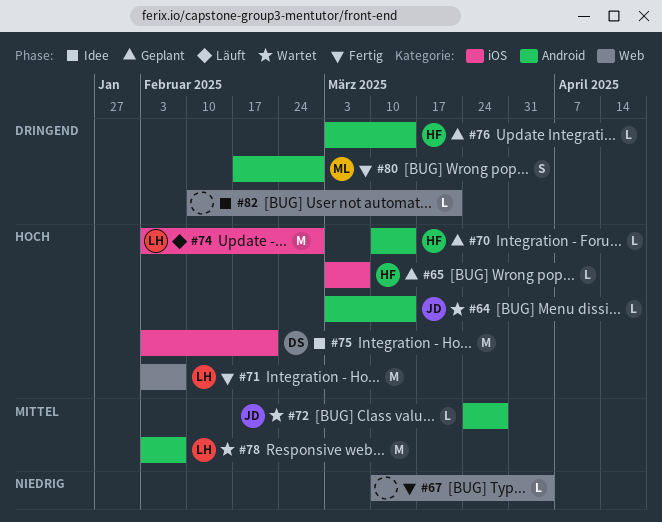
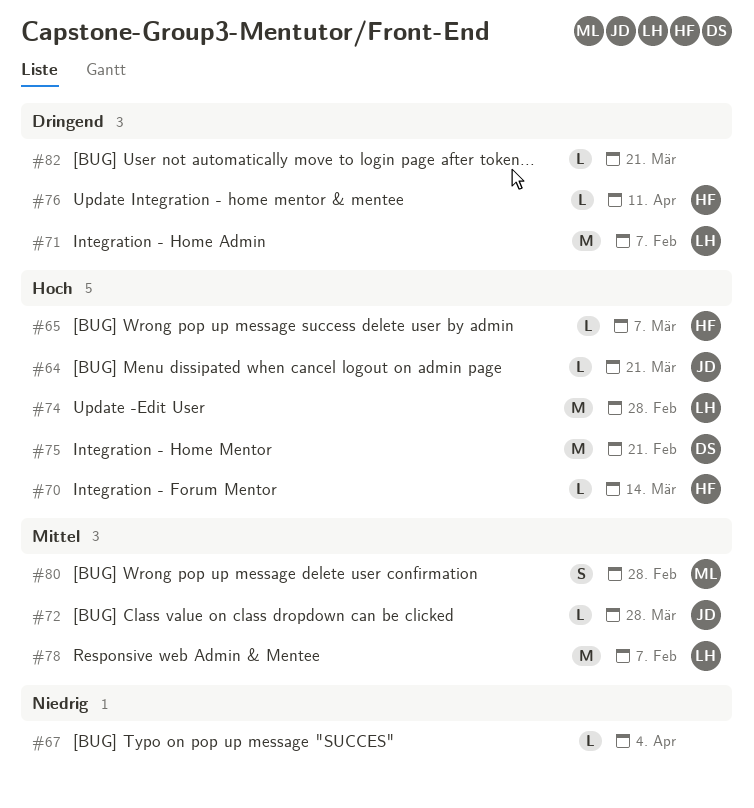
#64, due: Mar 14 -> Mar 21
#71, priority: Hoch -> Dringend
#76, due: Mar 14 -> Apr 11
#80, priority: Dringend -> Mittel

